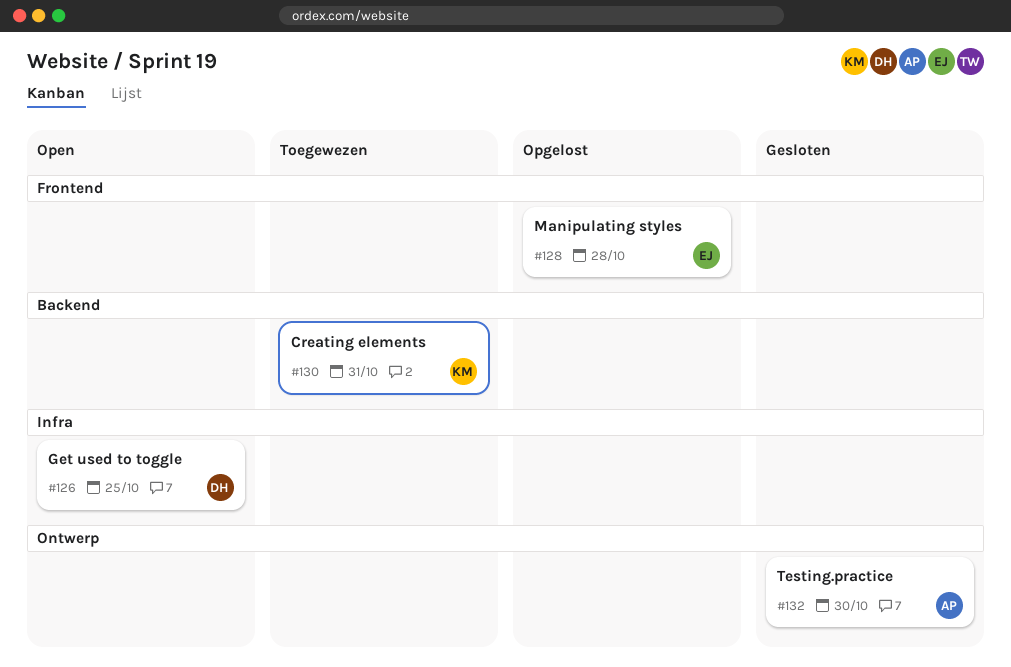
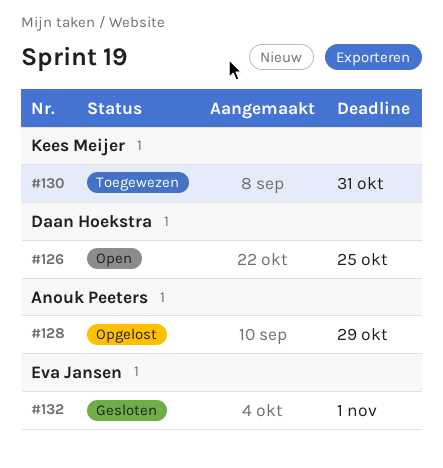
#128, owner: Eva Jansen -> Anouk Peeters
#128, due: Oct 28 -> Oct 29
#132, owner: Anouk Peeters -> Eva Jansen
#132, due: Oct 30 -> Nov 1

